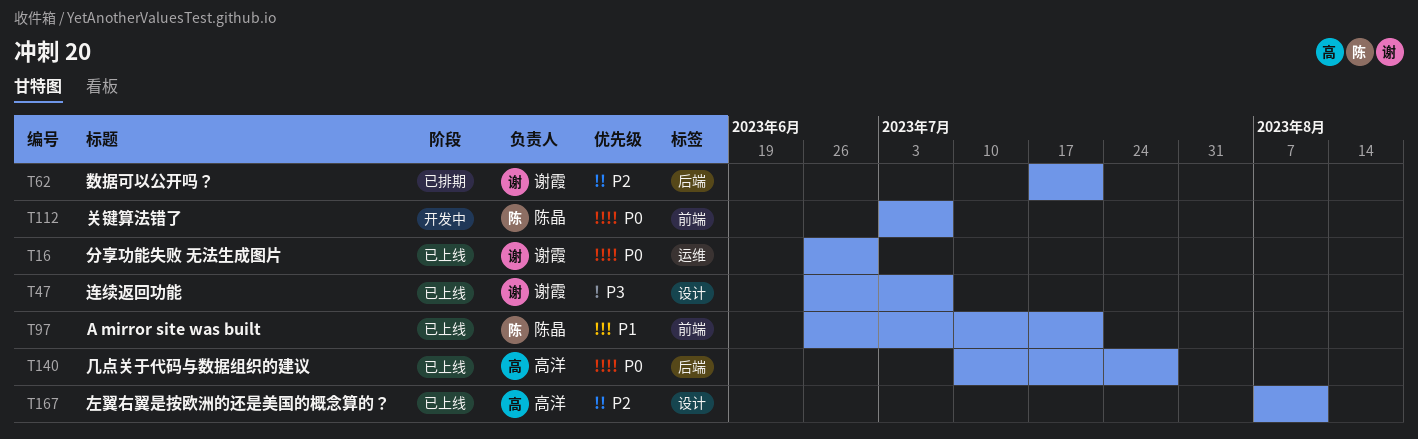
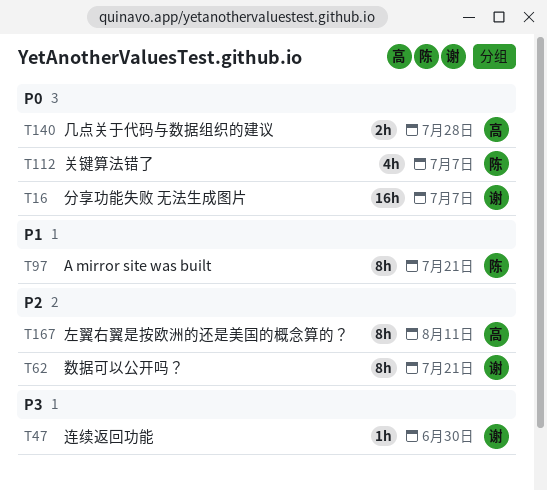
T16, due: Jun 30 -> Jul 7
T47, due: Jul 7 -> Jun 30

